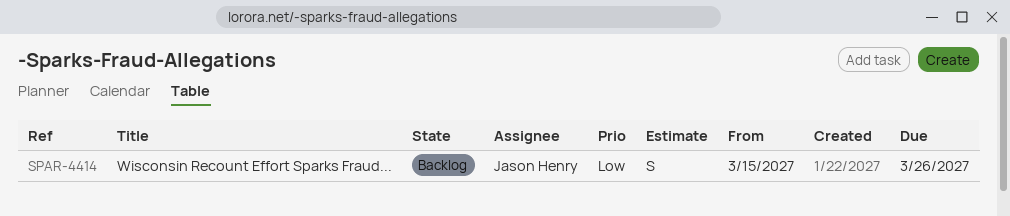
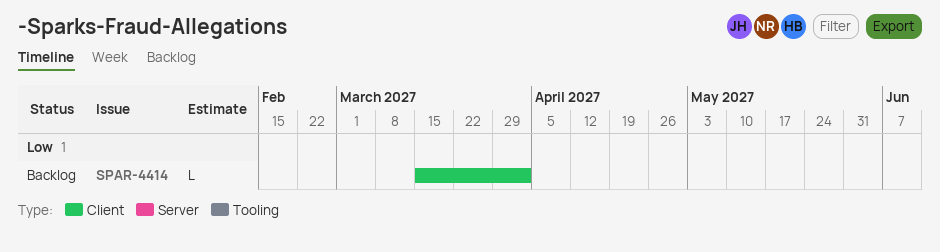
SPAR-4414, estimate: S -> L
SPAR-4414, due: Mar 26 -> Apr 2

